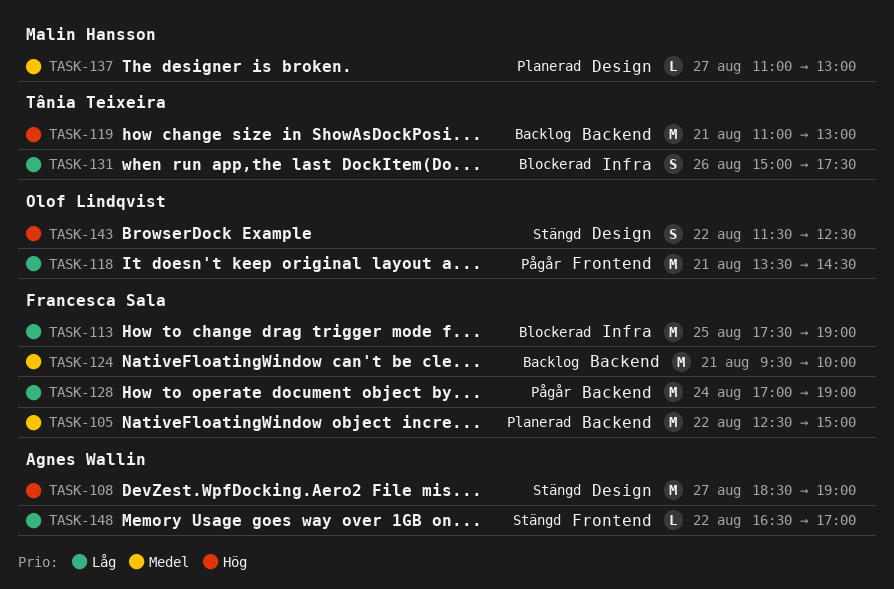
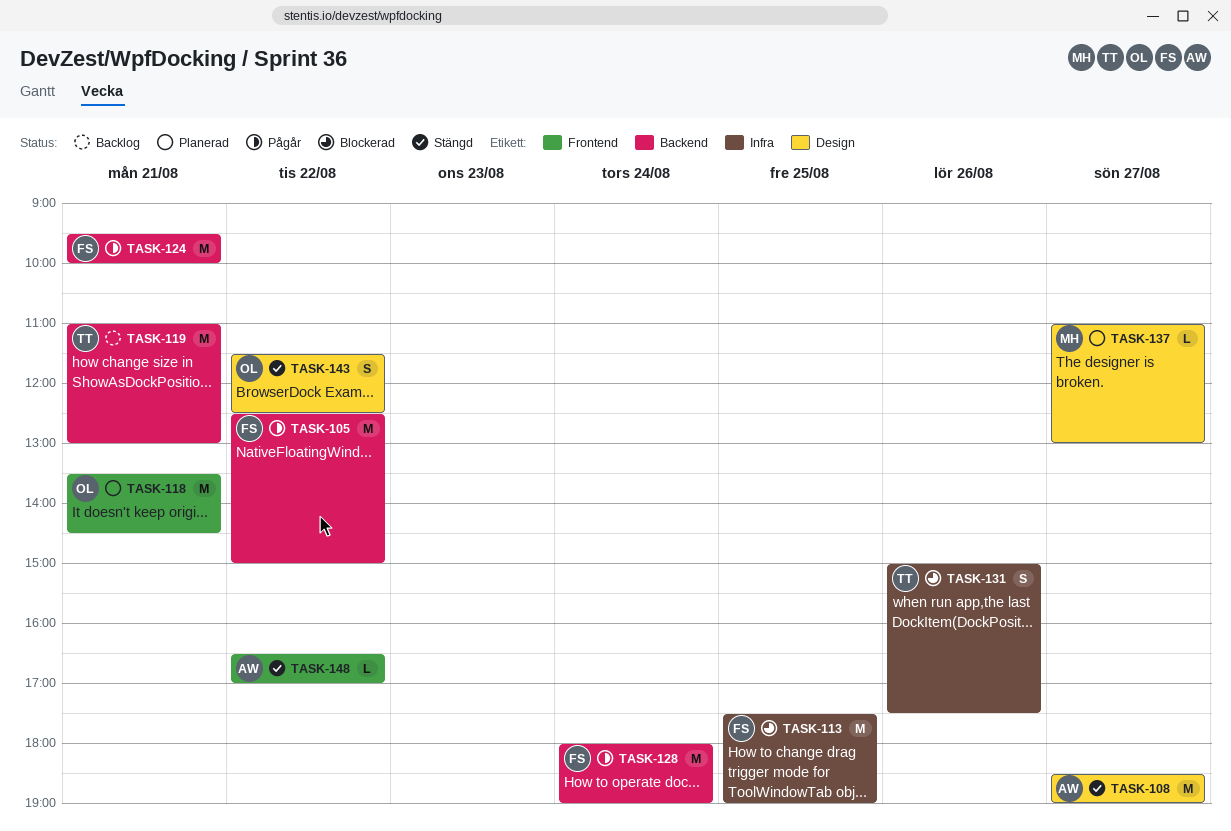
TASK-105, status: Planerad -> Pågår
TASK-118, status: Pågår -> Planerad
TASK-124, status: Backlog -> Pågår
TASK-128, begins: 17:00 -> 18:00

